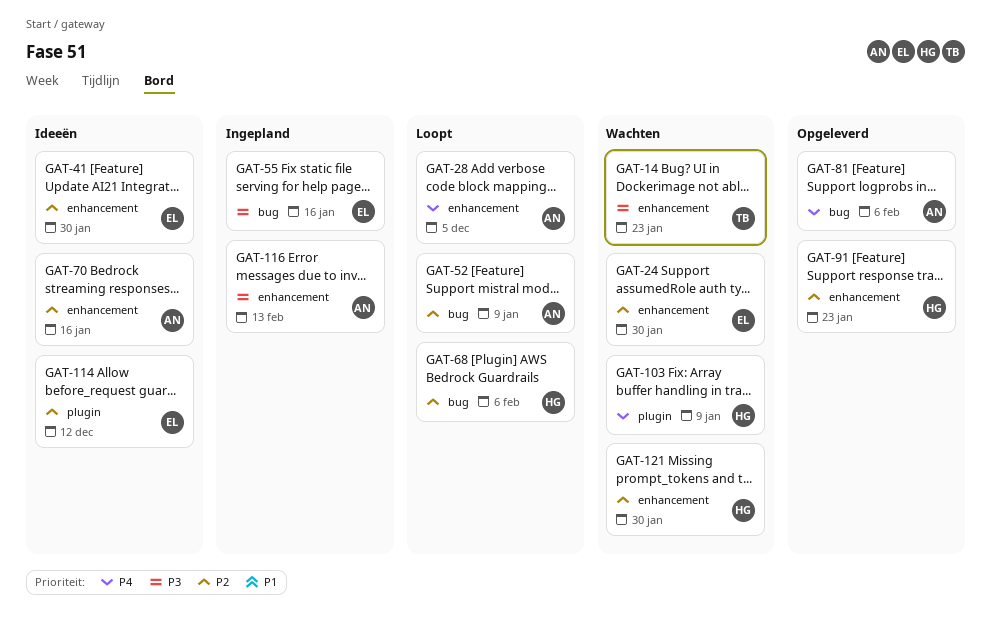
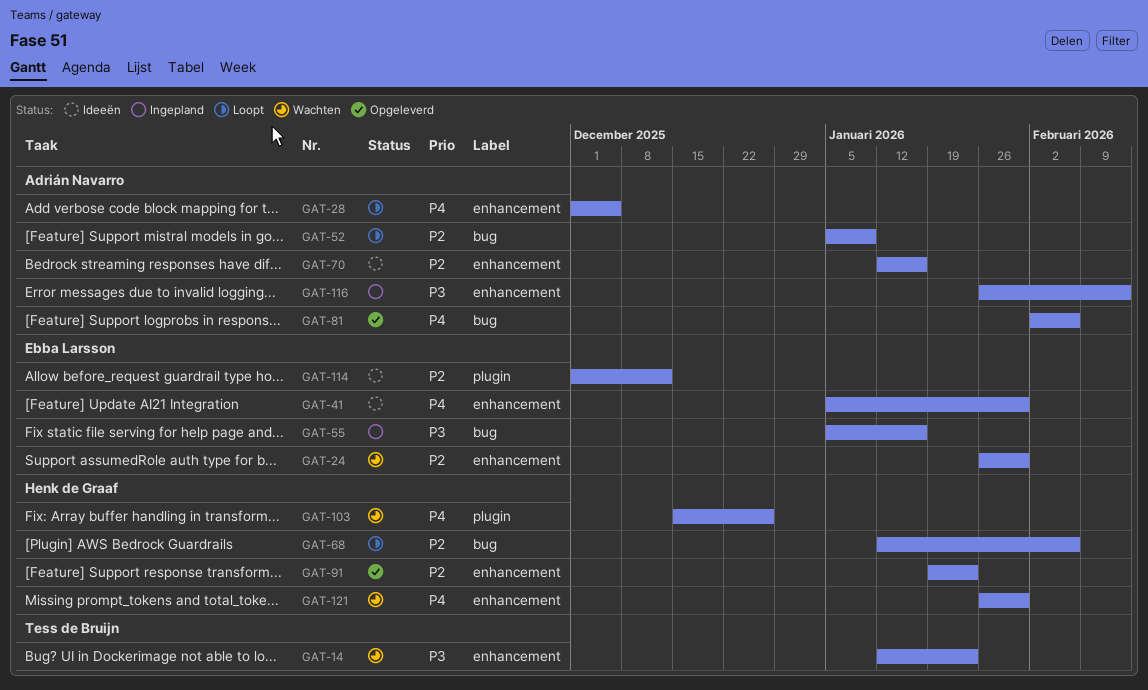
GAT-41, priority: P2 -> P4
GAT-103, due: Jan 9 -> Dec 26
GAT-121, priority: P2 -> P4

